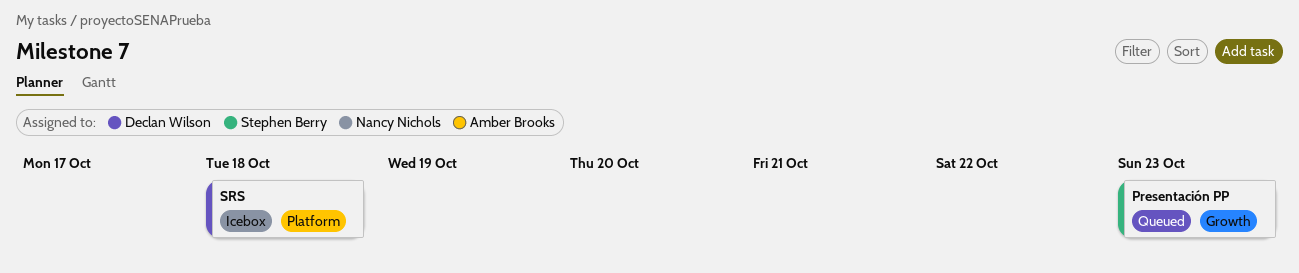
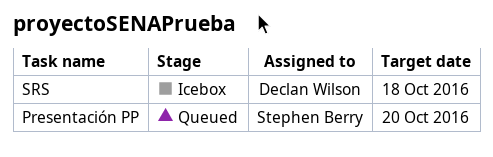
Presentación PP, due: Oct 23 -> Oct 20

